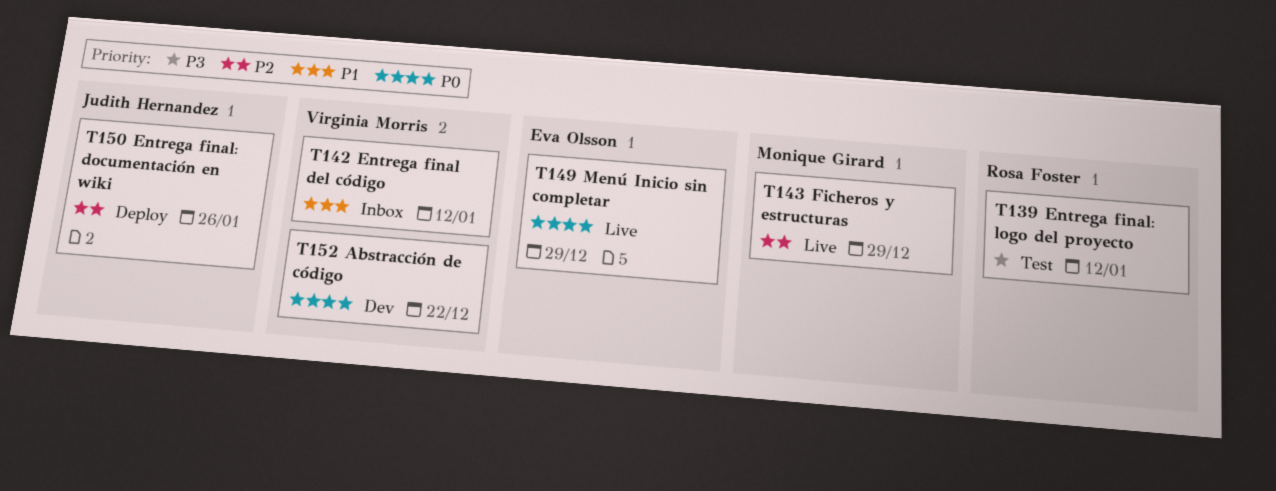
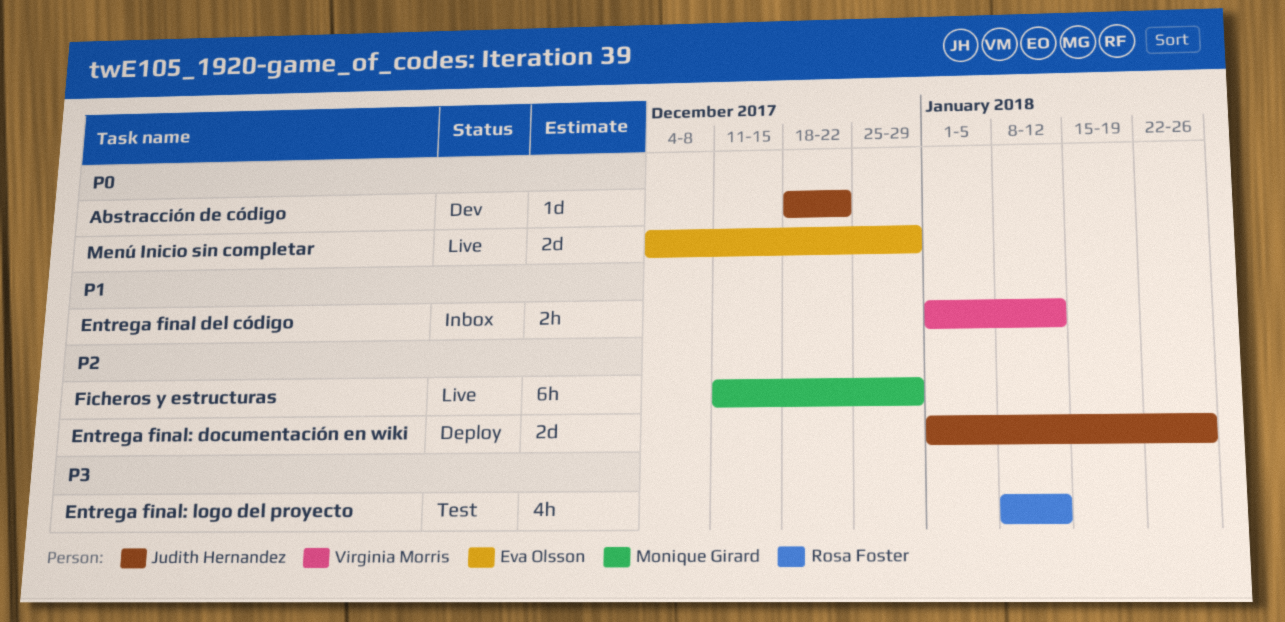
Abstracción de código, owner: Virginia Morris -> Judith Hernandez

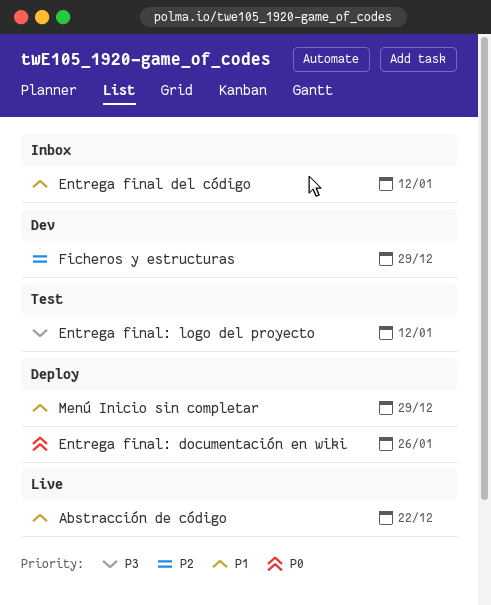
Abstracción de código, status: Dev -> Live
Abstracción de código, priority: P0 -> P1
Entrega final: documentación en wiki, priority: P2 -> P0
Ficheros y estructuras, status: Live -> Dev
Menú Inicio sin completar, status: Live -> Deploy
Menú Inicio sin completar, priority: P0 -> P1

